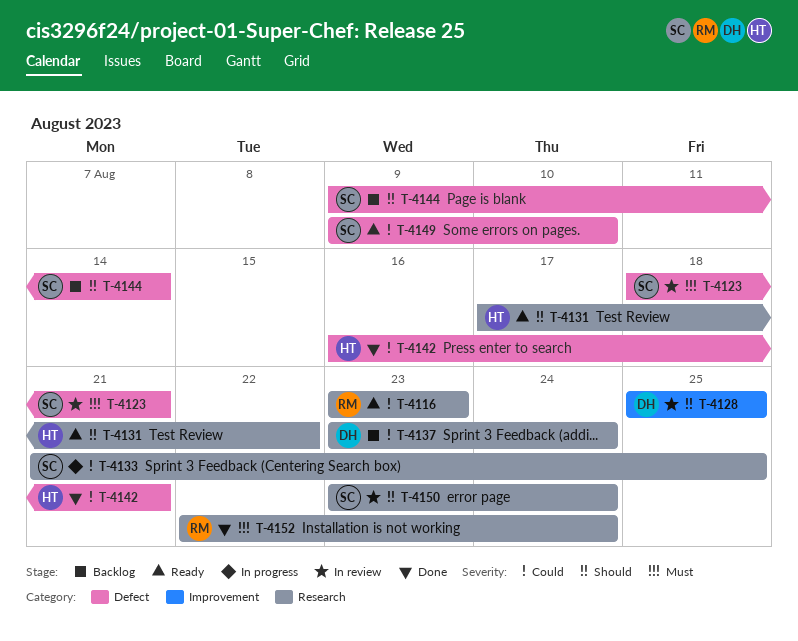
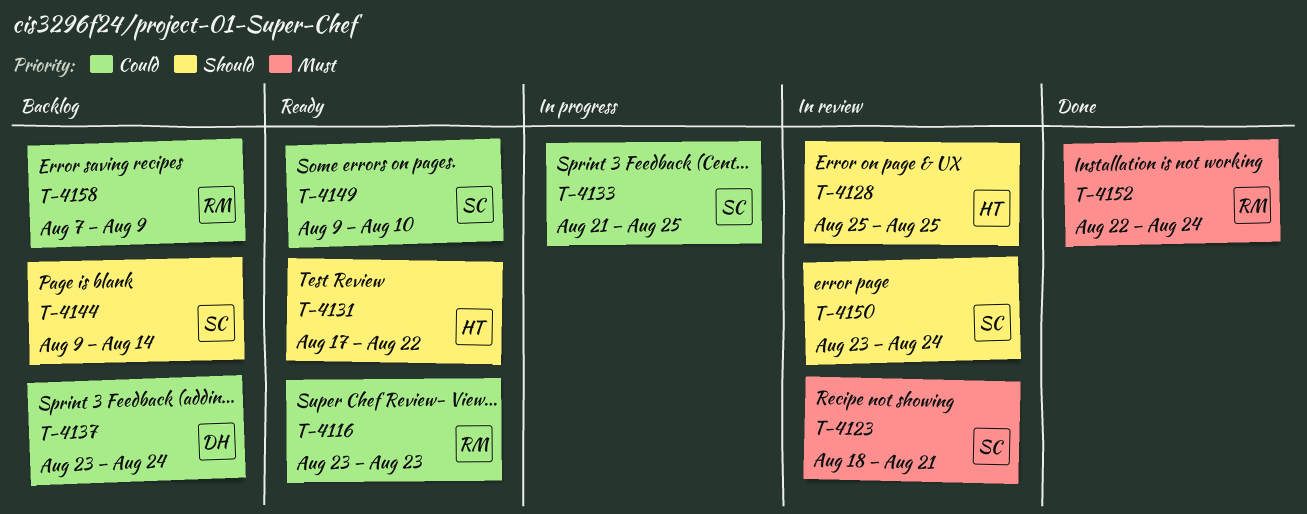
T-4128, owner: DH -> HT
T-4142: present -> none
T-4158: none -> present

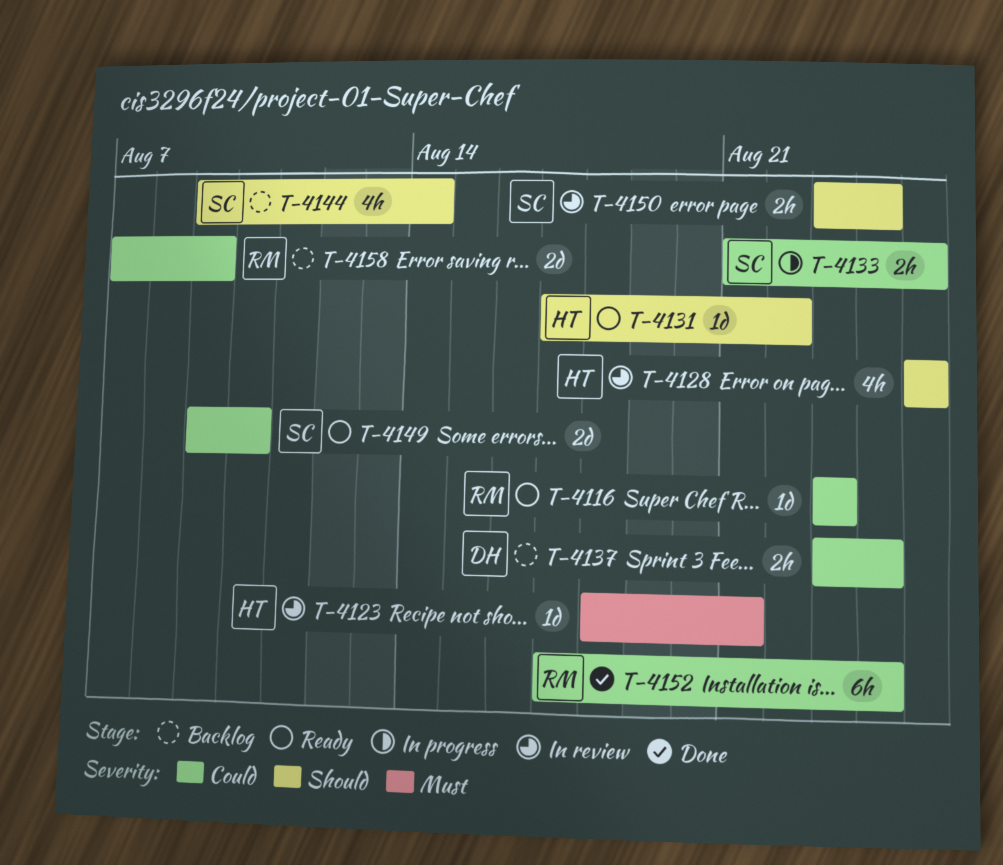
T-4123, owner: SC -> HT
T-4152, priority: Must -> Could
T-4152, start: Aug 22 -> Aug 17

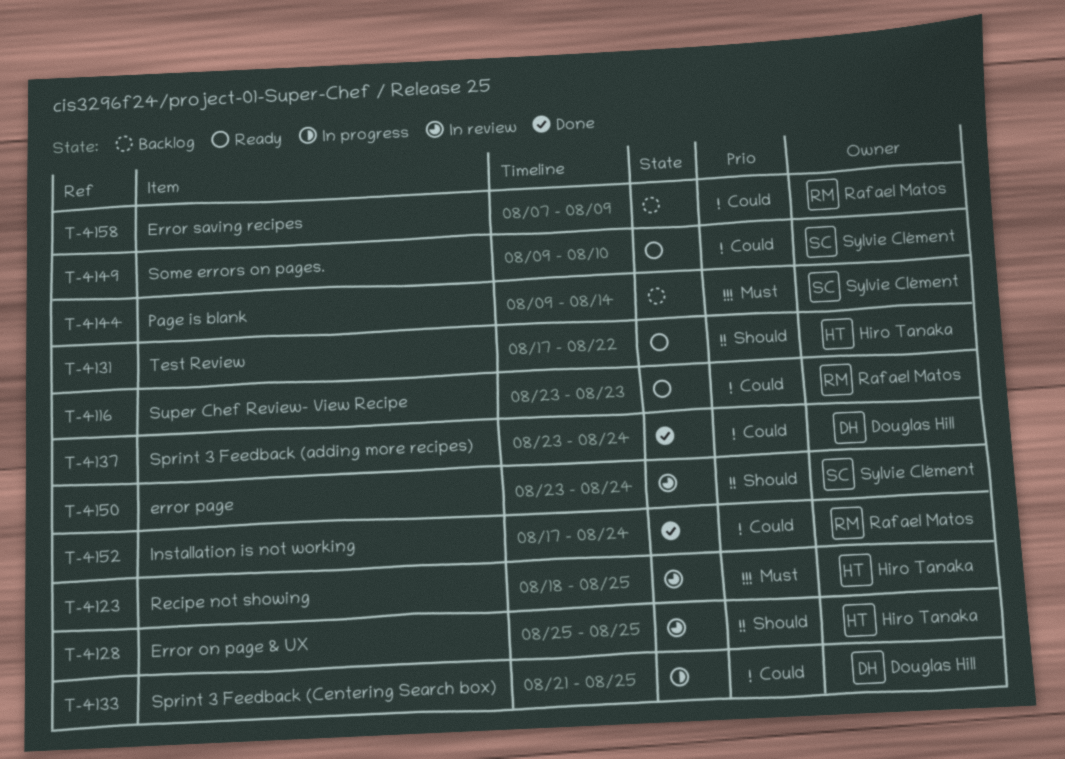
T-4123, due: Aug 21 -> Aug 25
T-4133, owner: Sylvie Clément -> Douglas Hill
T-4137, status: Backlog -> Done
T-4144, priority: Should -> Must

